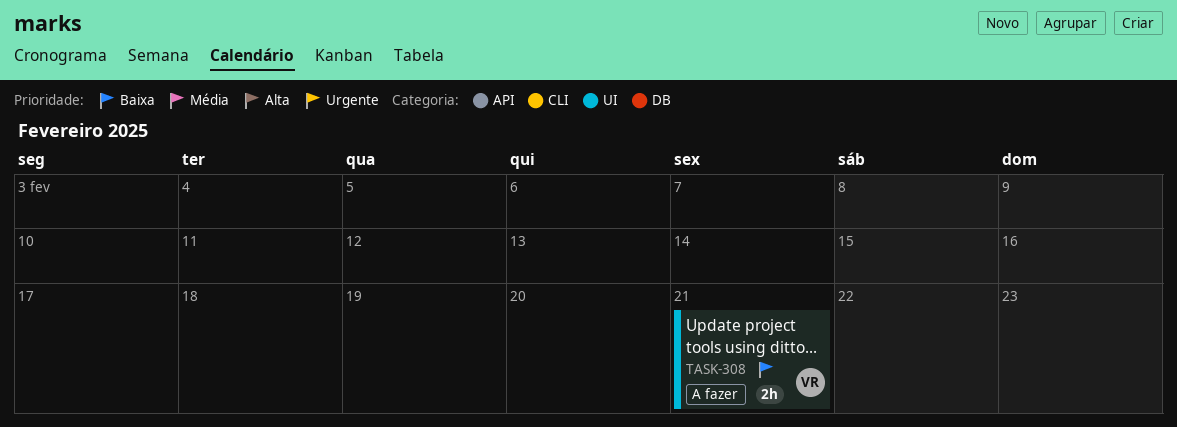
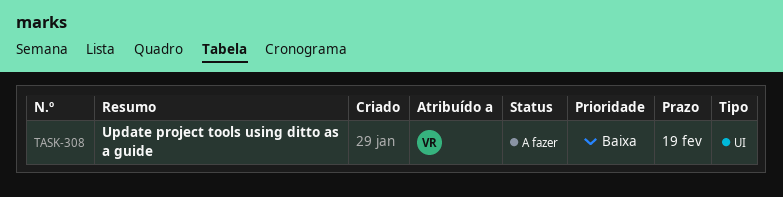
TASK-308, due: Feb 21 -> Feb 19

